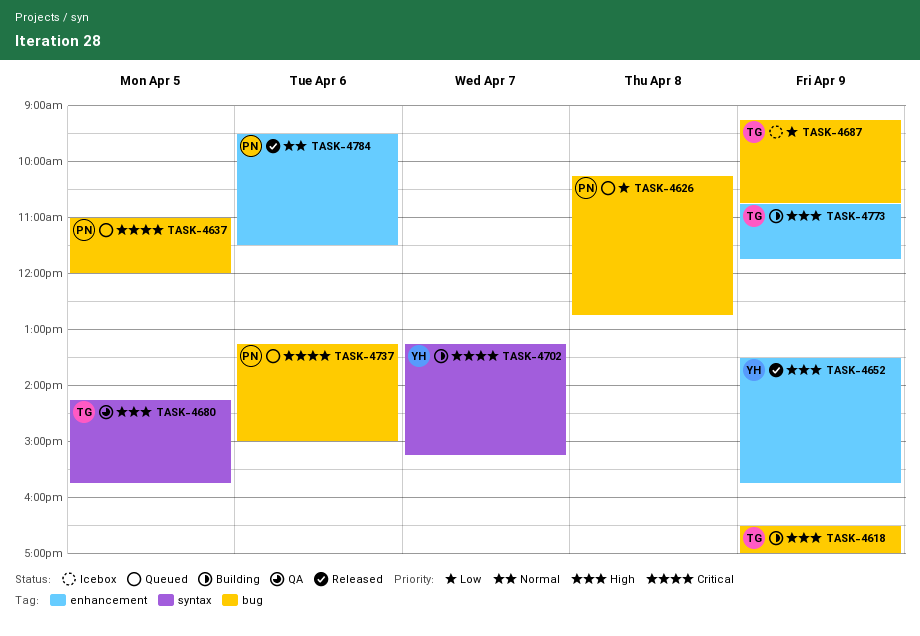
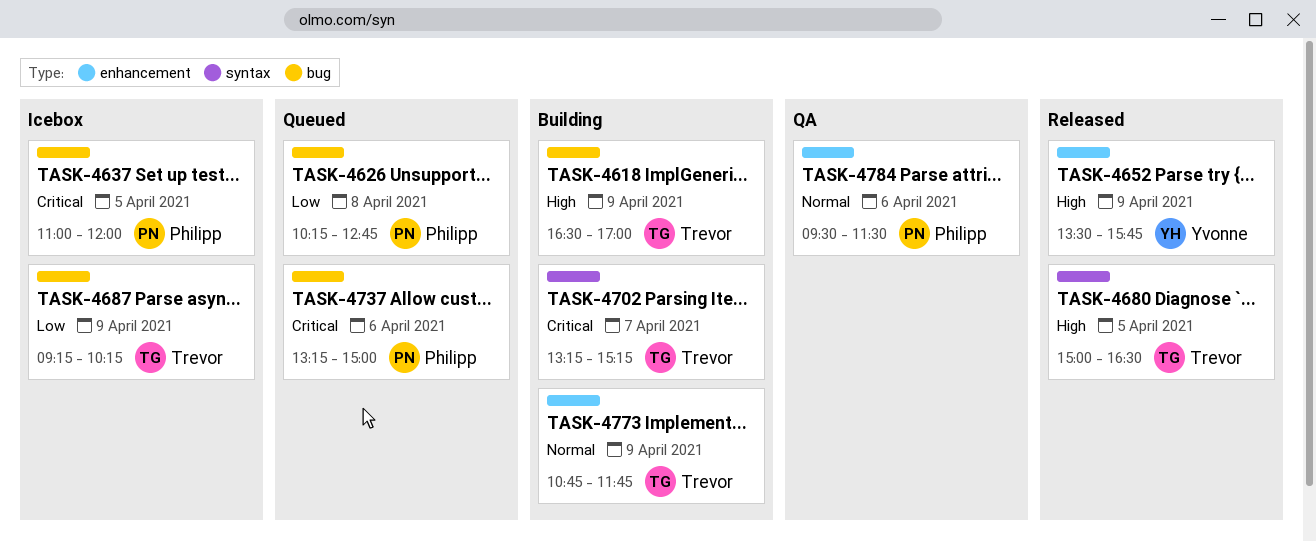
TASK-4637, status: Queued -> Icebox
TASK-4680, status: QA -> Released
TASK-4680, begins: 14:15 -> 15:00
TASK-4680, ends: 15:45 -> 16:30
TASK-4687, ends: 10:45 -> 10:15
TASK-4702, owner: Yvonne -> Trevor
TASK-4773, priority: High -> Normal
TASK-4784, status: Released -> QA

